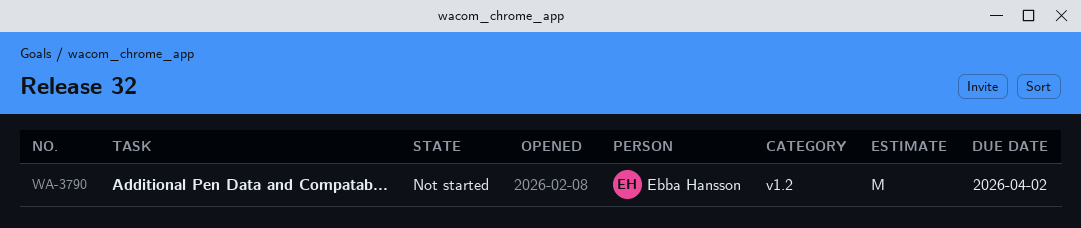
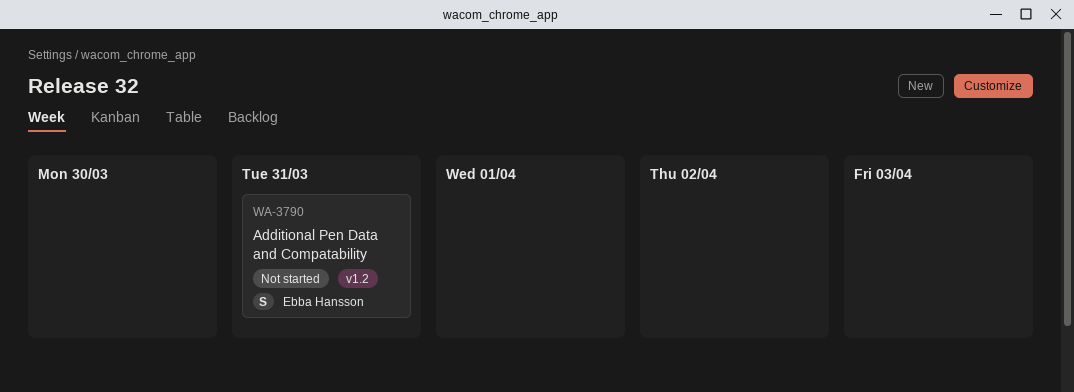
WA-3790, estimate: M -> S
WA-3790, due: Apr 2 -> Mar 31

